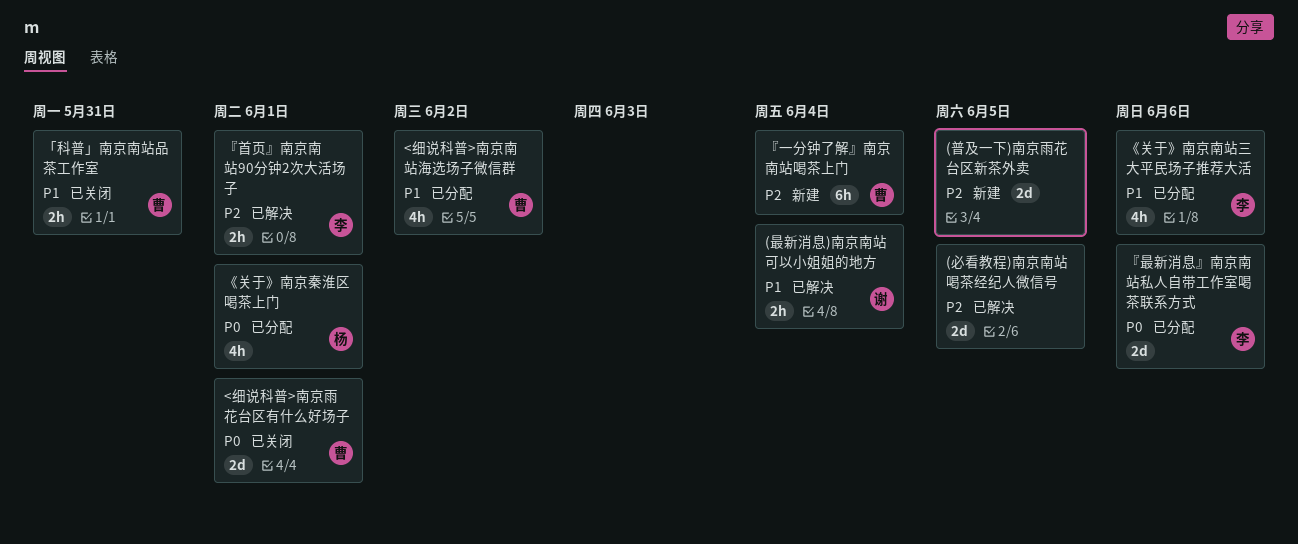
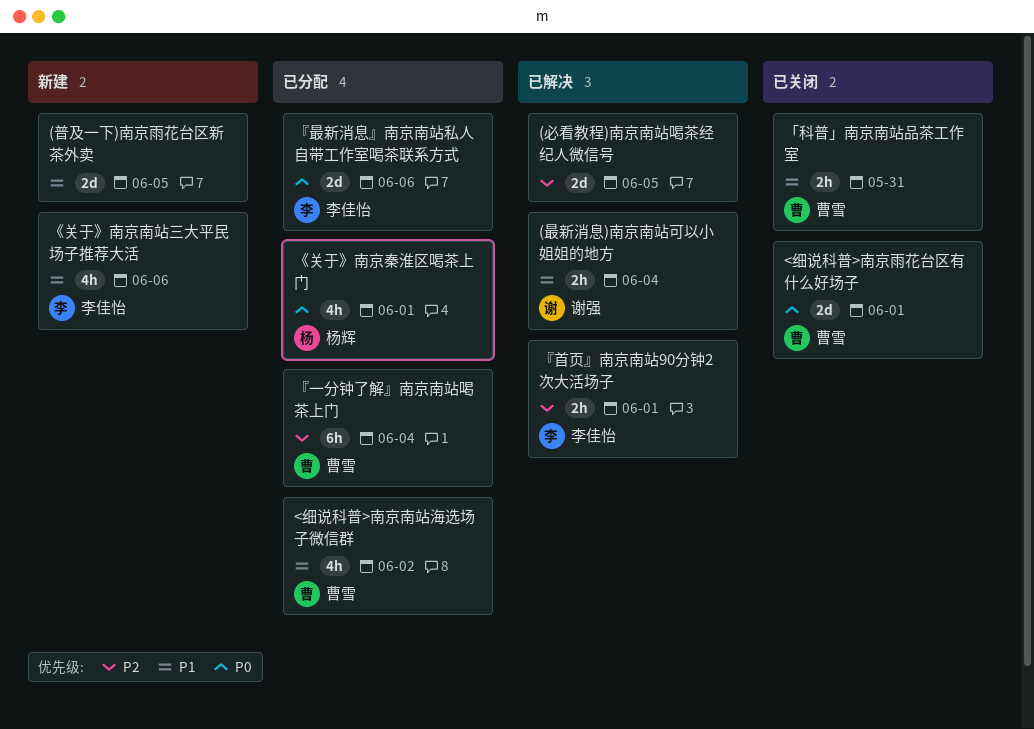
(普及一下)南京雨花台区新茶外卖, priority: P2 -> P1
《关于》南京南站三大平民场子推荐大活, status: 已分配 -> 新建
『一分钟了解』南京南站喝茶上门, status: 新建 -> 已分配

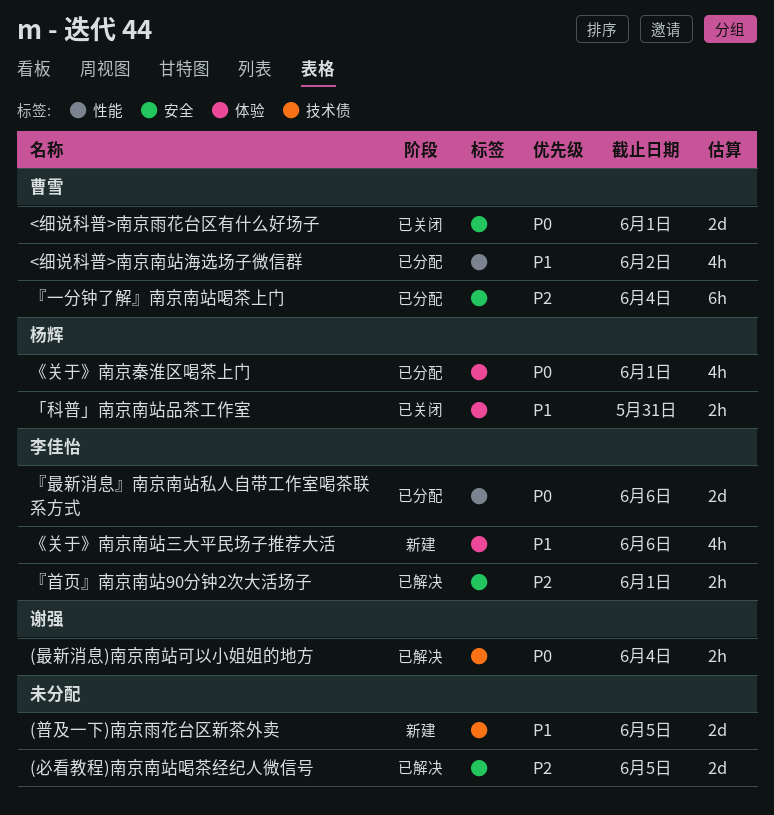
(最新消息)南京南站可以小姐姐的地方, priority: P1 -> P0
「科普」南京南站品茶工作室, owner: 曹雪 -> 杨辉

